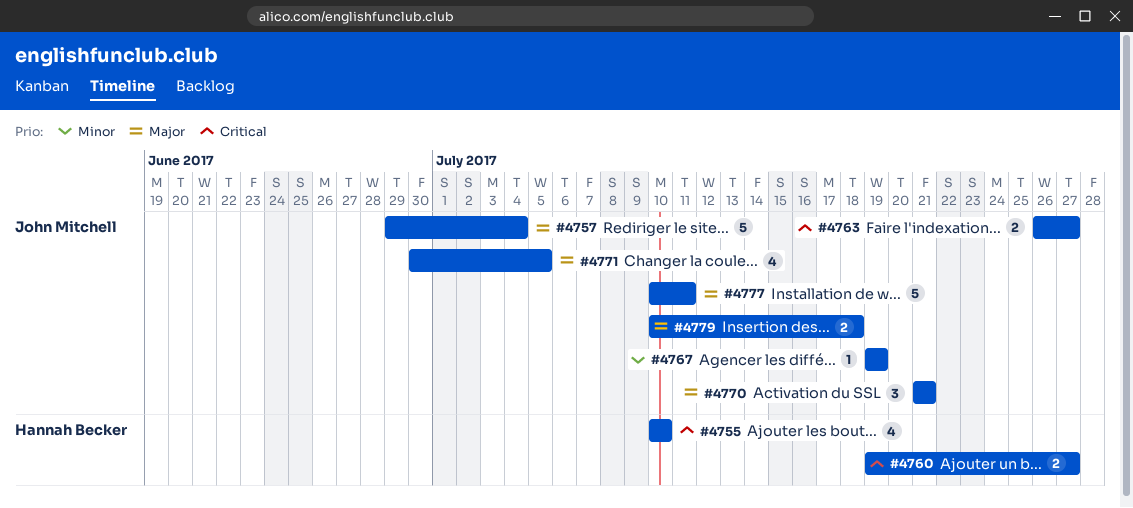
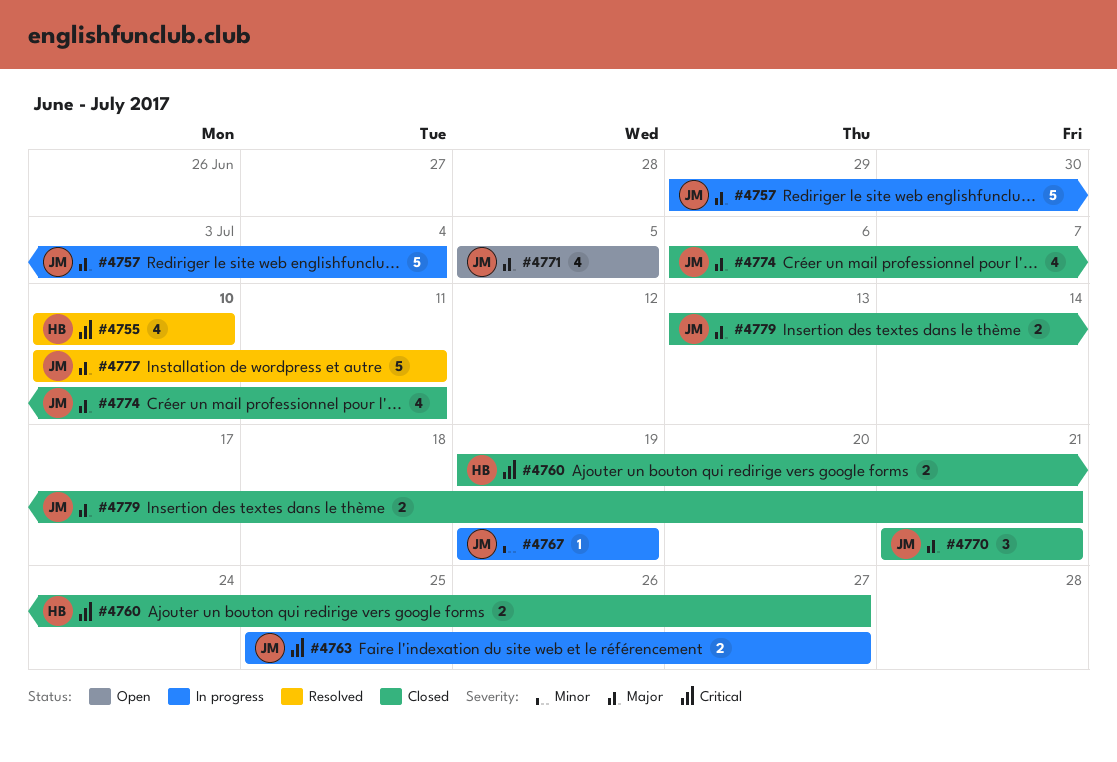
#4763, start: Jul 26 -> Jul 25
#4771, start: Jun 30 -> Jul 5
#4774: none -> present
#4779, start: Jul 10 -> Jul 13
#4779, due: Jul 18 -> Jul 21

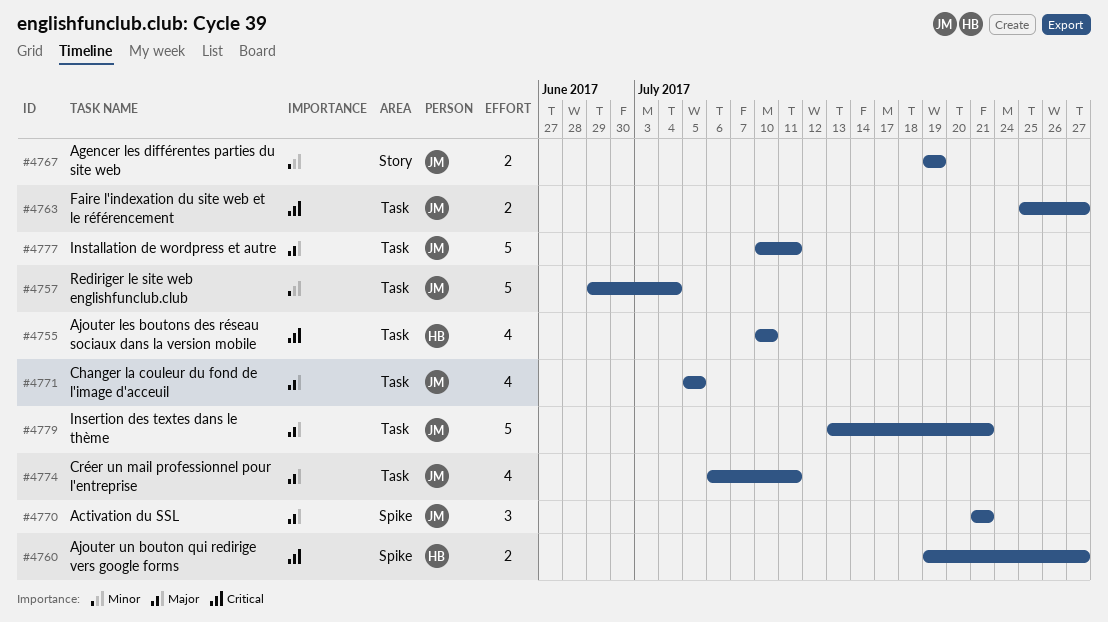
#4757, priority: Major -> Minor
#4767, estimate: 1 -> 2
#4779, estimate: 2 -> 5

